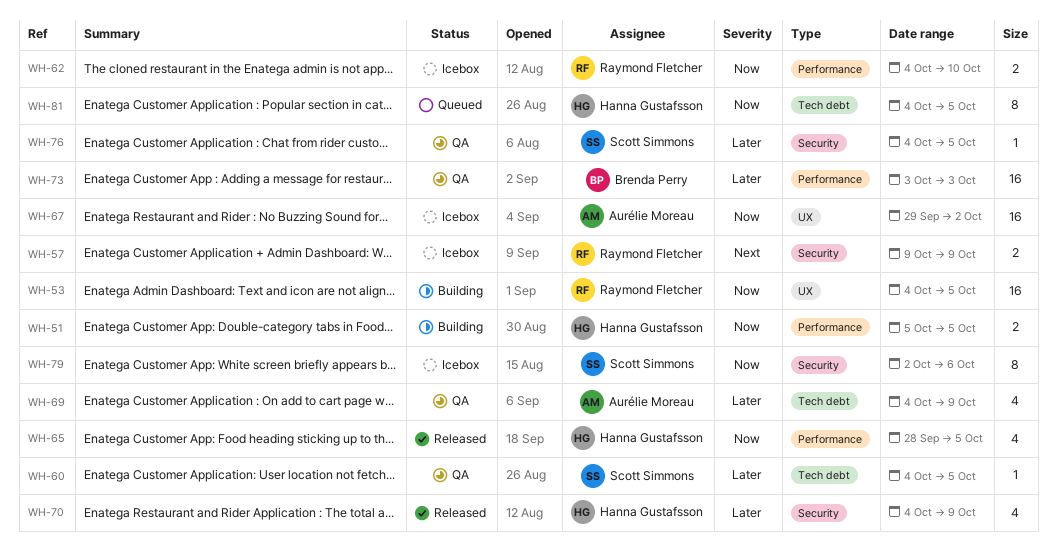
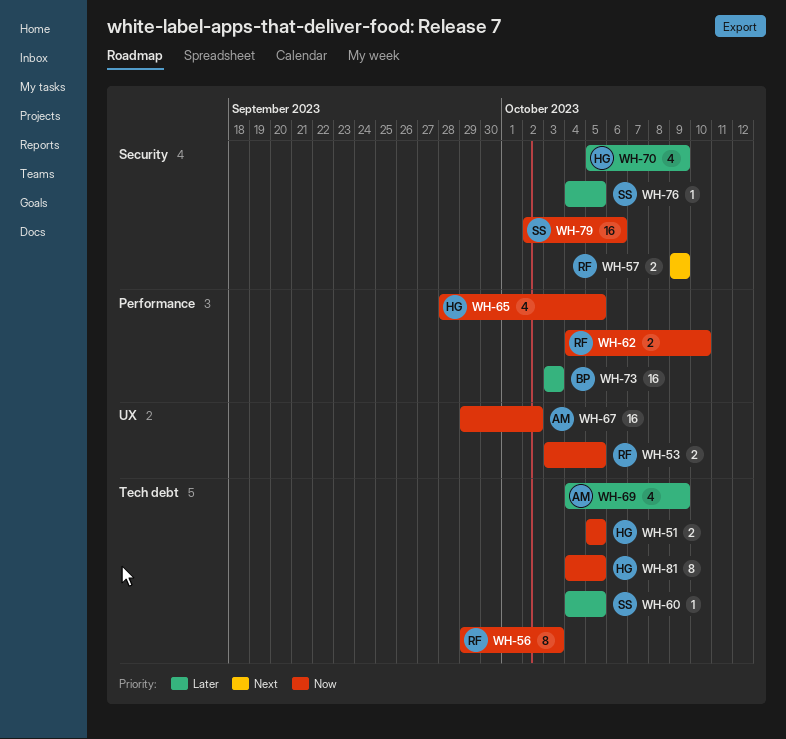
WH-51, label: Performance -> Tech debt
WH-53, estimate: 16 -> 2
WH-53, start: Oct 4 -> Oct 3
WH-56: none -> present
WH-70, start: Oct 4 -> Oct 5
WH-79, estimate: 8 -> 16

